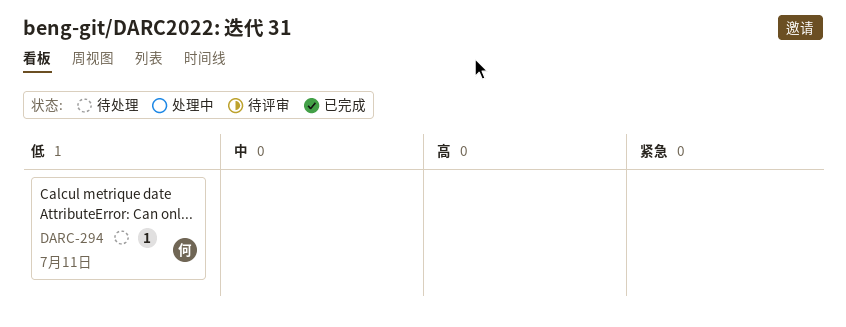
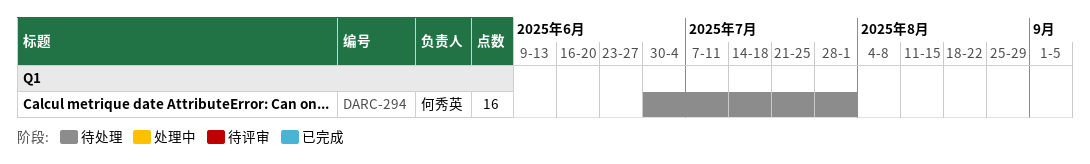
DARC-294, estimate: 1 -> 16
DARC-294, due: Jul 11 -> Aug 1

